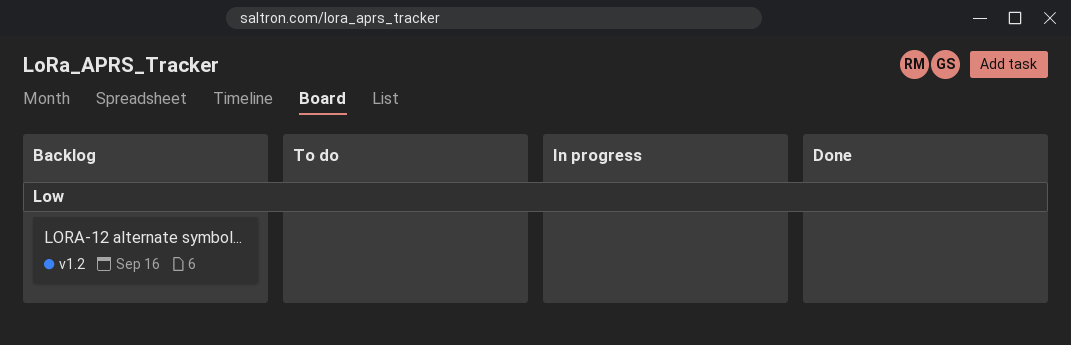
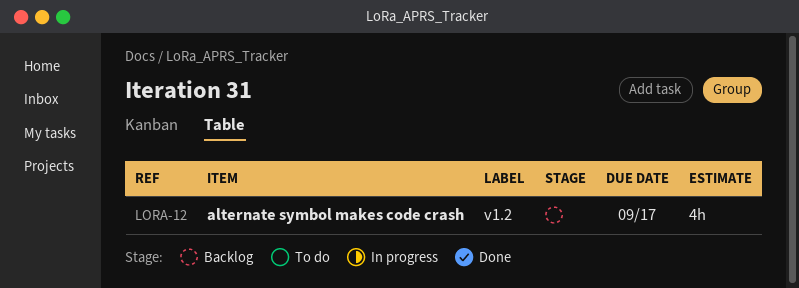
LORA-12, due: Sep 16 -> Sep 17

